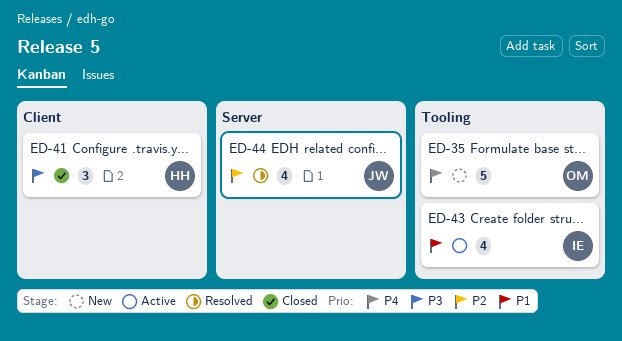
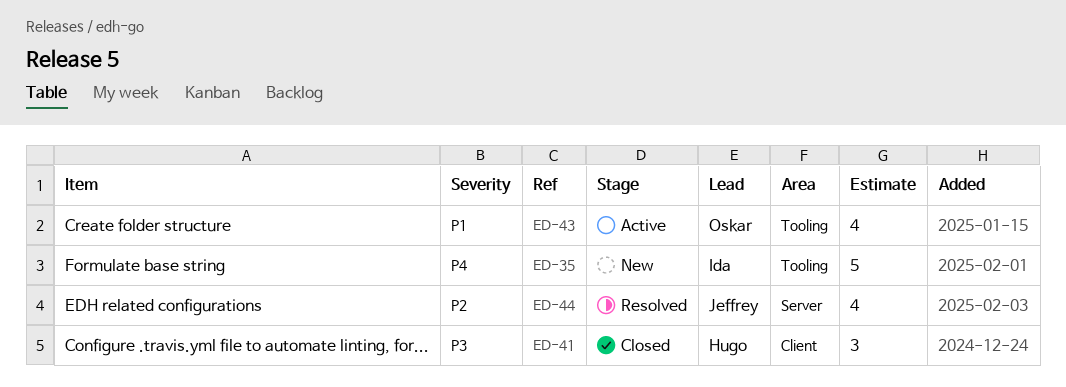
ED-35, owner: Oskar -> Ida
ED-43, owner: Ida -> Oskar

